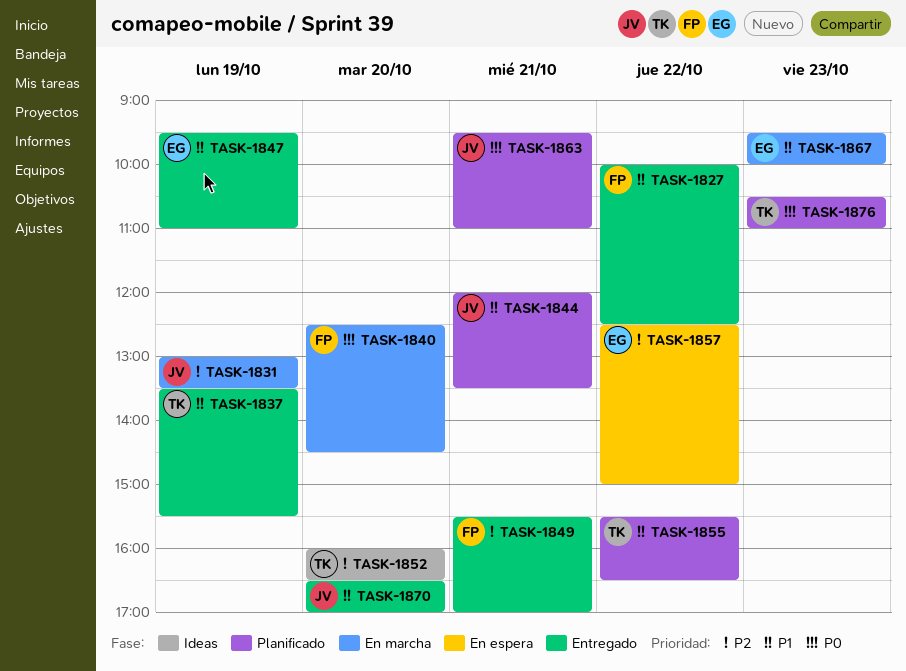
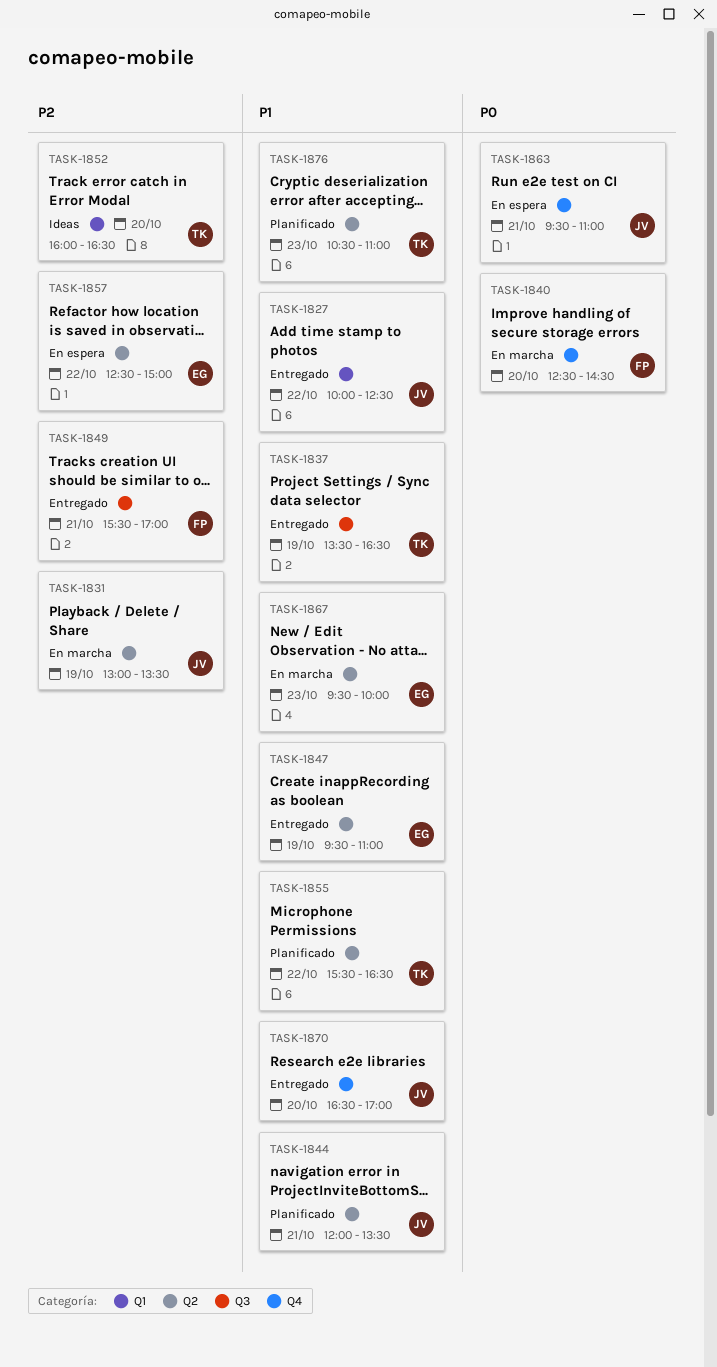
TASK-1827, owner: FP -> JV
TASK-1837, ends: 15:30 -> 16:30
TASK-1863, status: Planificado -> En espera
TASK-1876, priority: P0 -> P1

